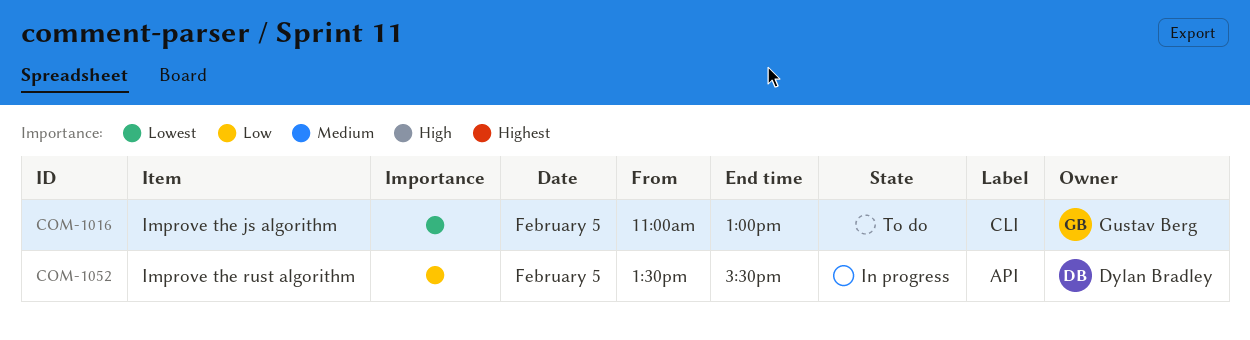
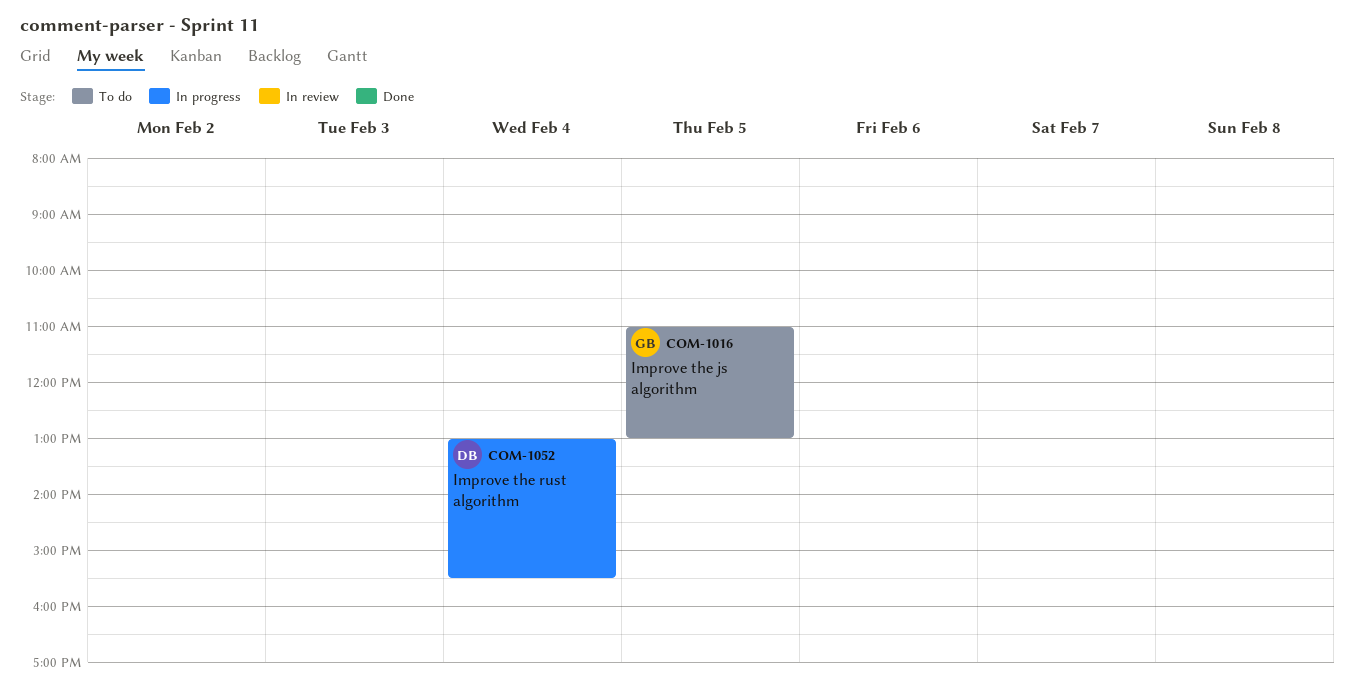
COM-1052, day: Feb 5 -> Feb 4
COM-1052, begins: 13:30 -> 13:00

